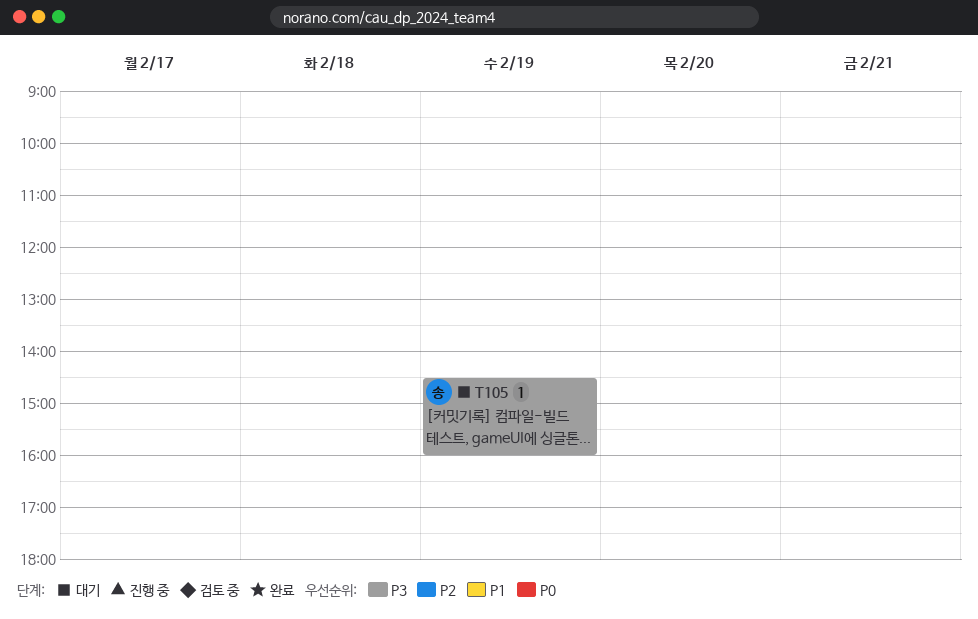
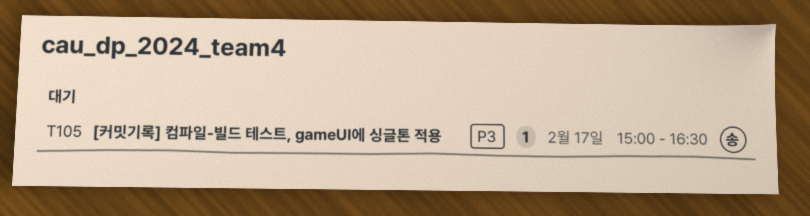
T105, day: Feb 19 -> Feb 17
T105, begins: 14:30 -> 15:00
T105, ends: 16:00 -> 16:30

